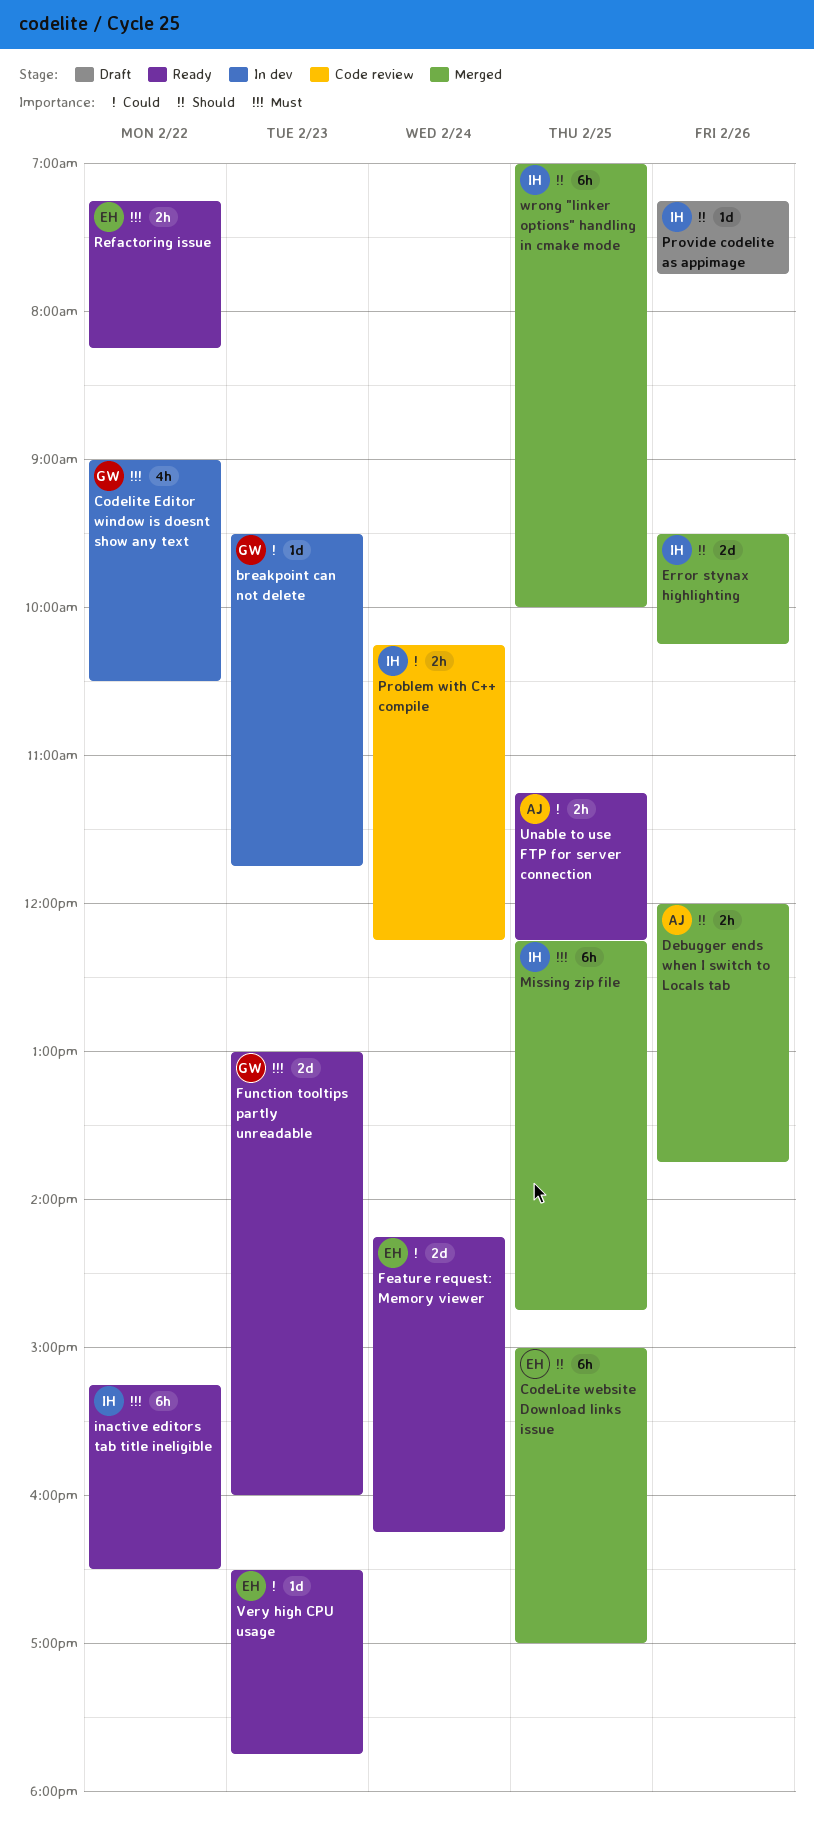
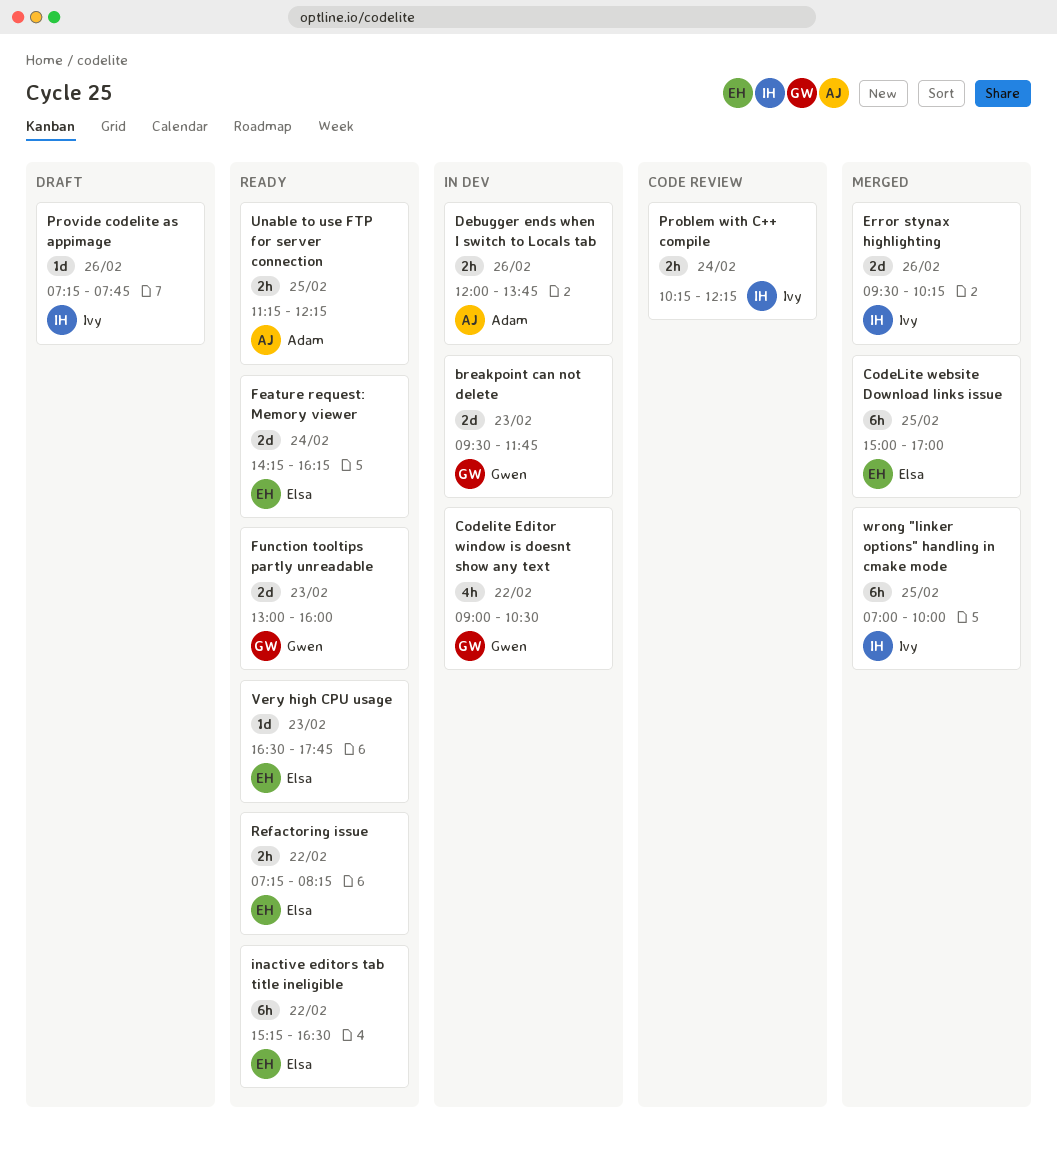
breakpoint can not delete, estimate: 1d -> 2d
Debugger ends when I switch to Locals tab, status: Merged -> In dev
inactive editors tab title ineligible, owner: Ivy -> Elsa
Missing zip file: present -> none

